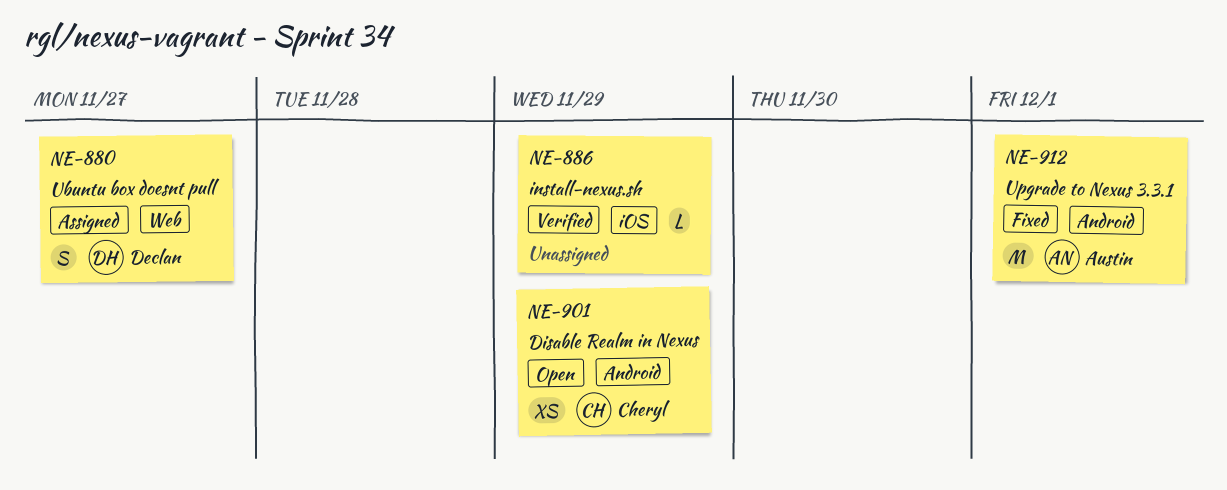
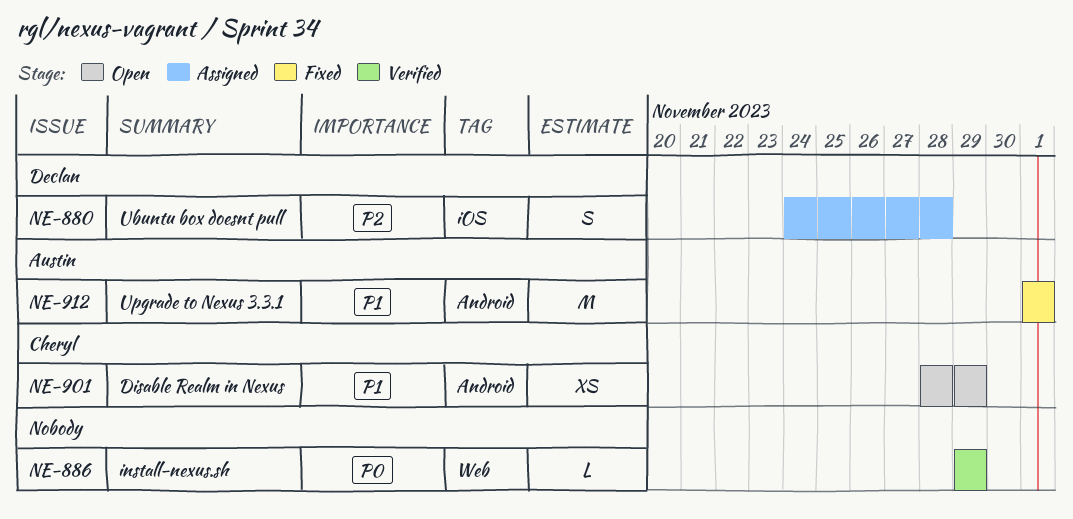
NE-880, label: Web -> iOS
NE-880, due: Nov 27 -> Nov 28
NE-886, label: iOS -> Web

